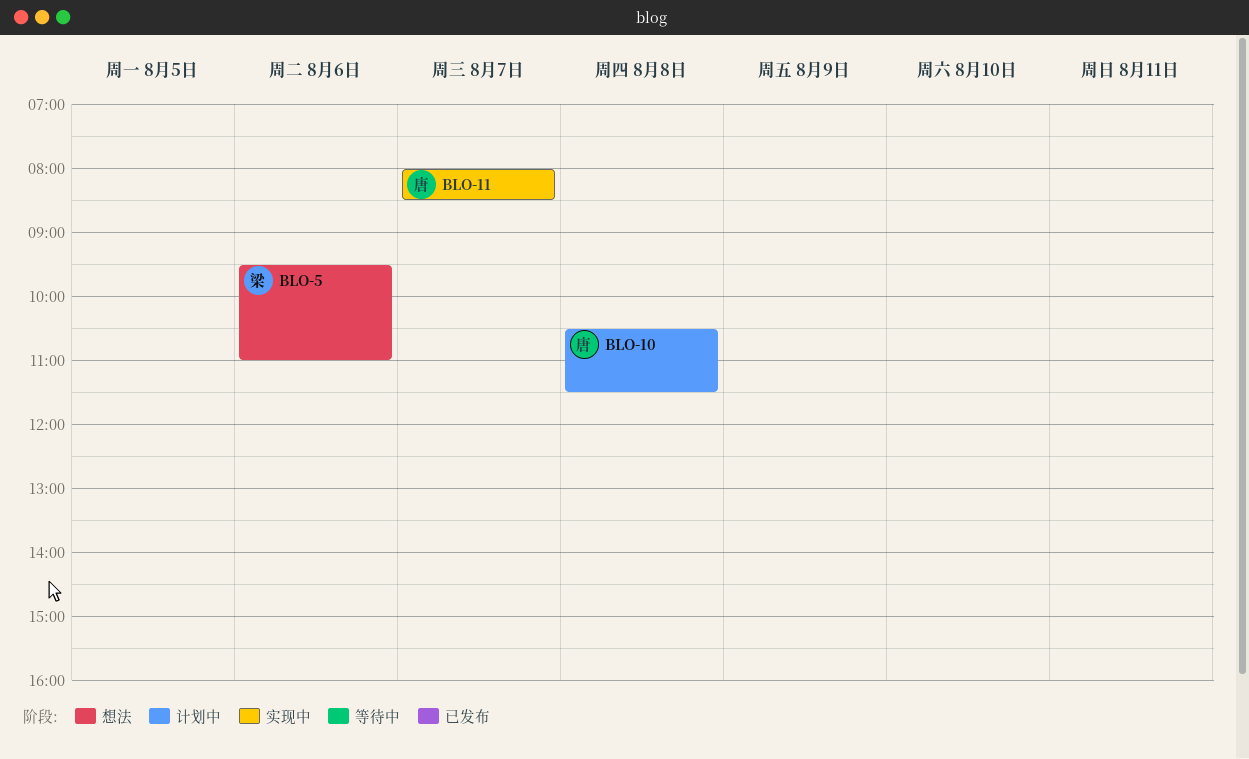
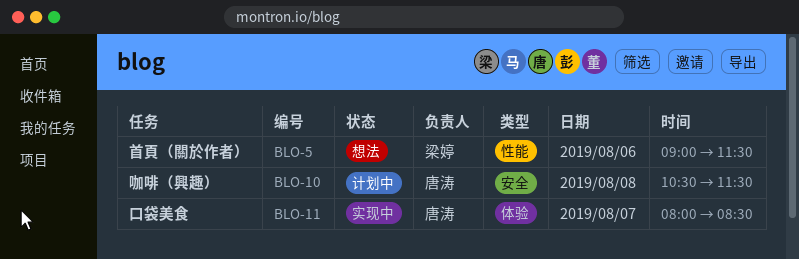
BLO-5, begins: 09:30 -> 09:00
BLO-5, ends: 11:00 -> 11:30

